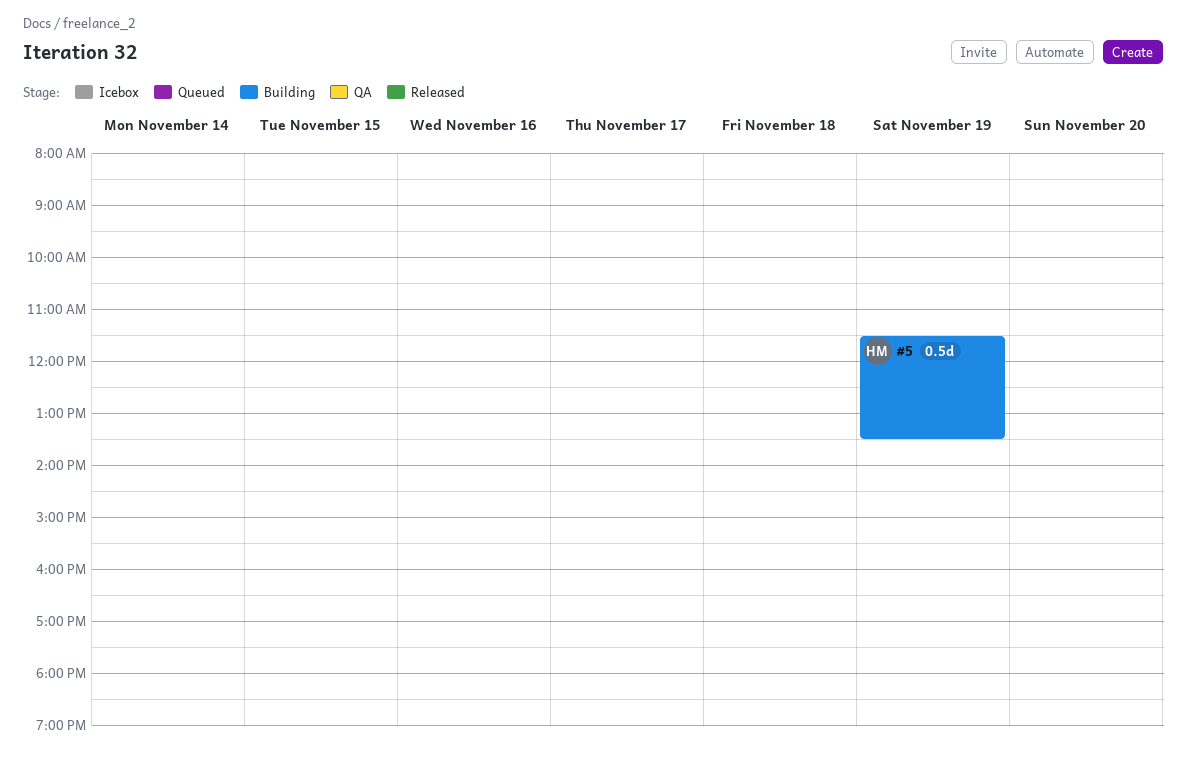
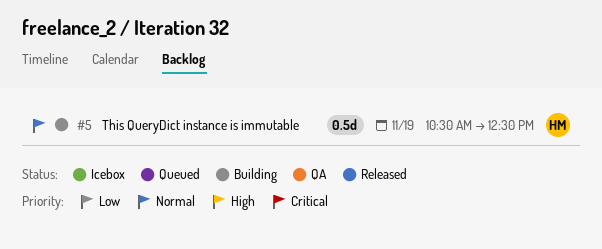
#5, begins: 11:30 -> 10:30
#5, ends: 13:30 -> 12:30

